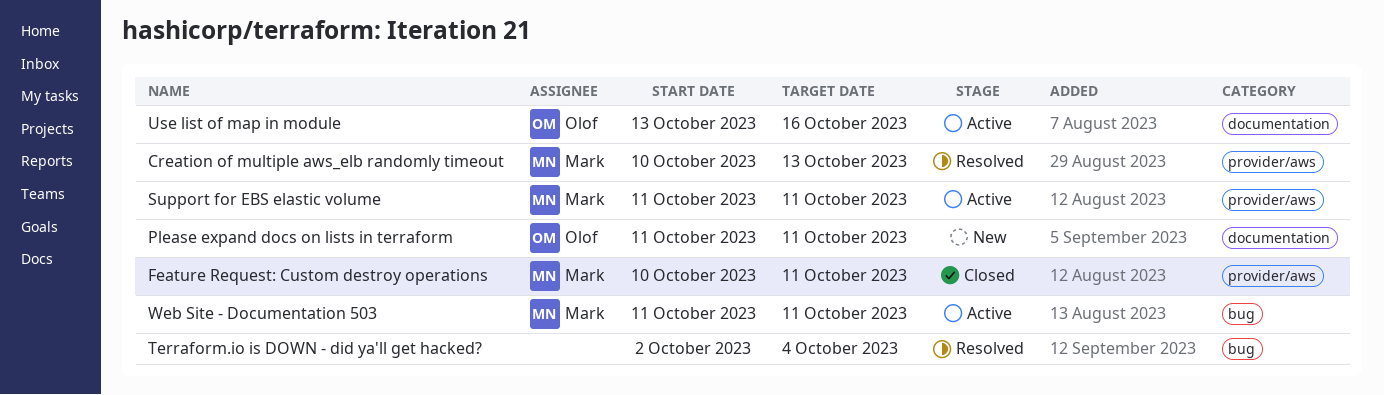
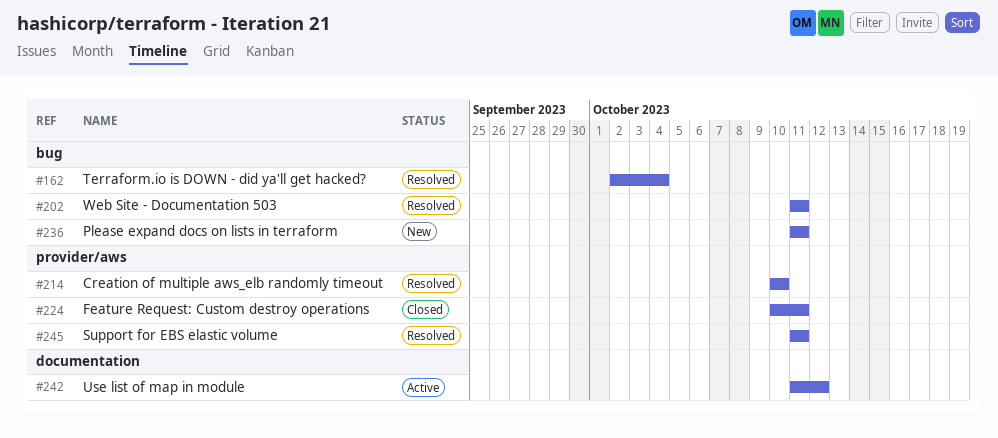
Creation of multiple aws_elb randomly timeout, due: Oct 13 -> Oct 10
Please expand docs on lists in terraform, label: documentation -> bug
Support for EBS elastic volume, status: Active -> Resolved
Use list of map in module, start: Oct 13 -> Oct 11
Use list of map in module, due: Oct 16 -> Oct 12
Web Site - Documentation 503, status: Active -> Resolved

